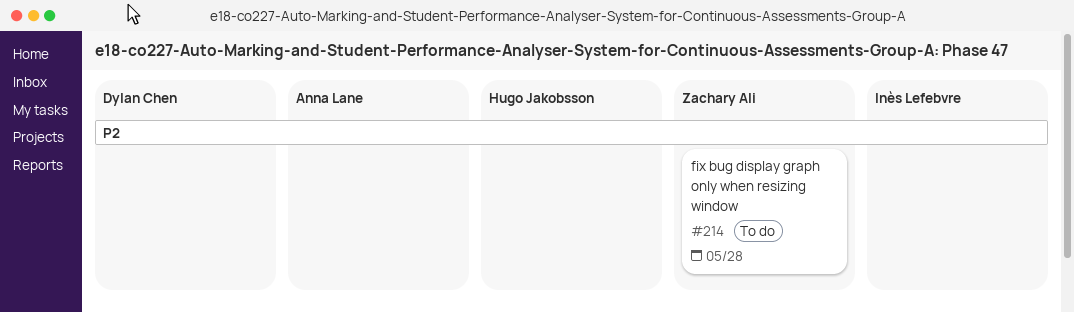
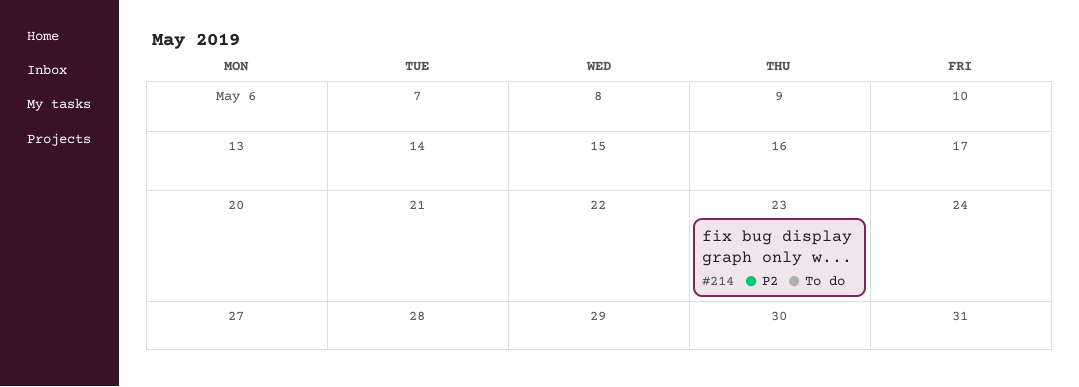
#214, due: May 28 -> May 23

